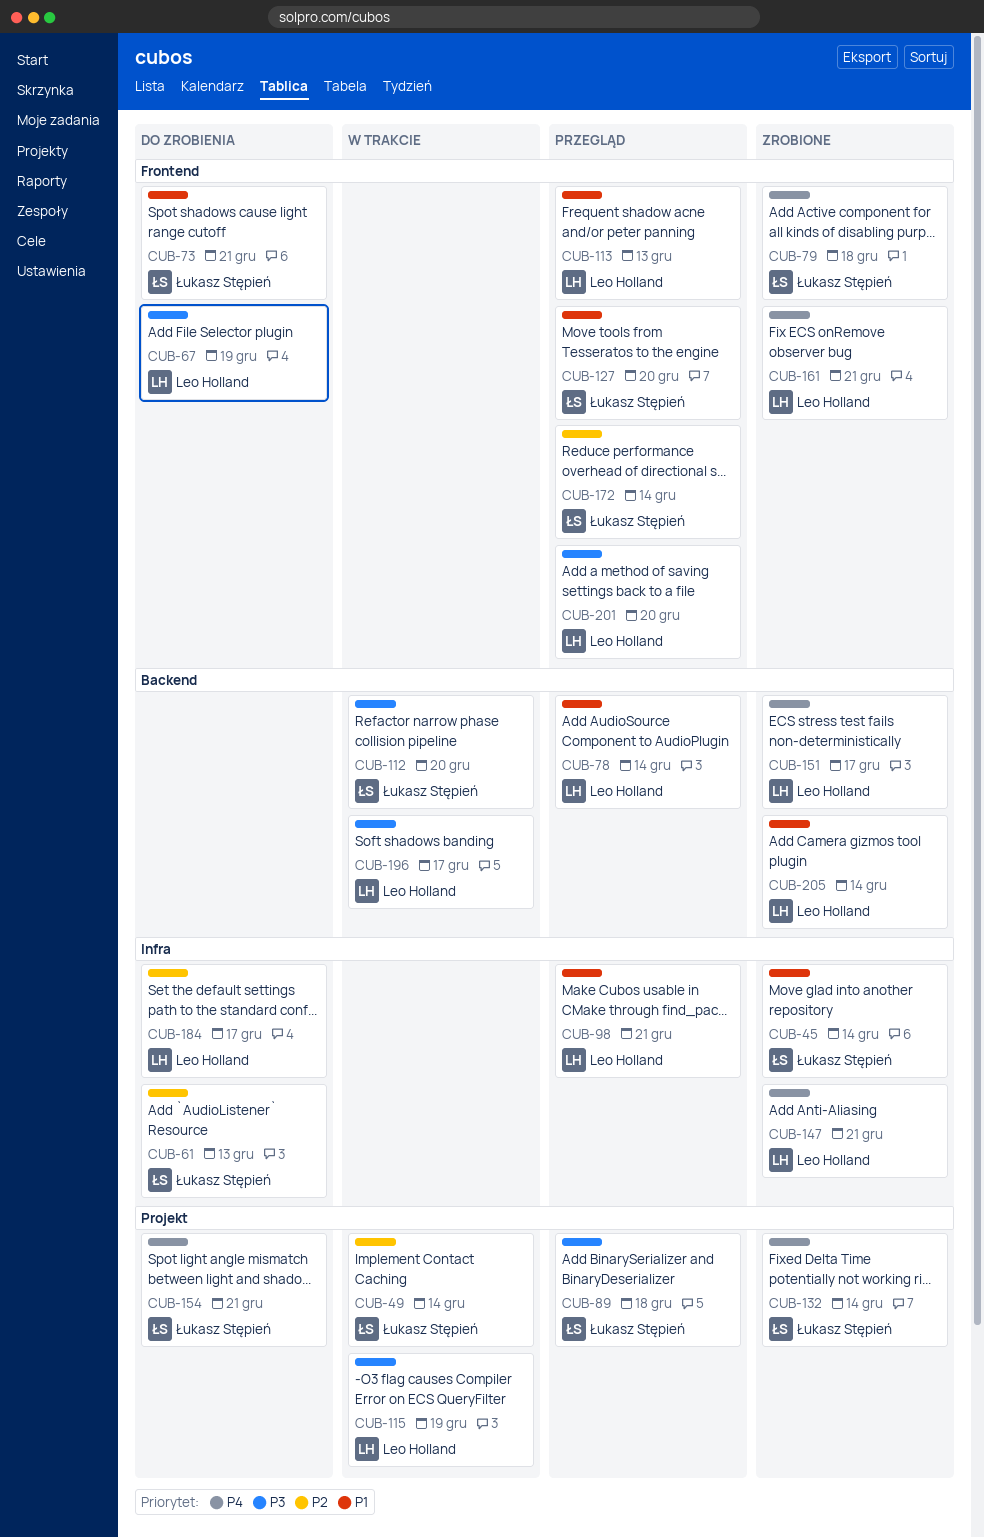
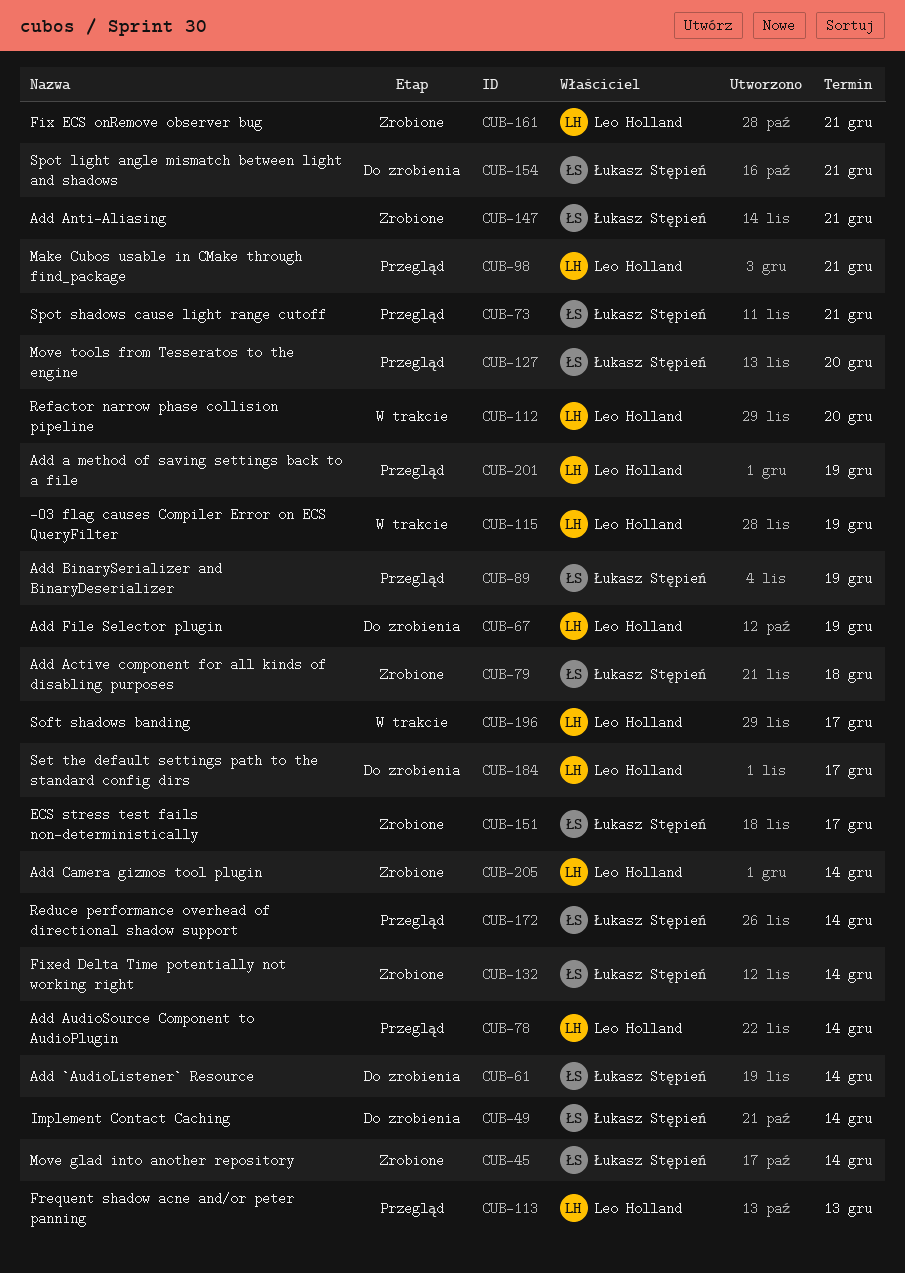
CUB-49, status: W trakcie -> Do zrobienia
CUB-61, due: Dec 13 -> Dec 14
CUB-73, status: Do zrobienia -> Przegląd
CUB-89, due: Dec 18 -> Dec 19
CUB-112, owner: Łukasz Stępień -> Leo Holland
CUB-147, owner: Leo Holland -> Łukasz Stępień
CUB-151, owner: Leo Holland -> Łukasz Stępień
CUB-201, due: Dec 20 -> Dec 19

